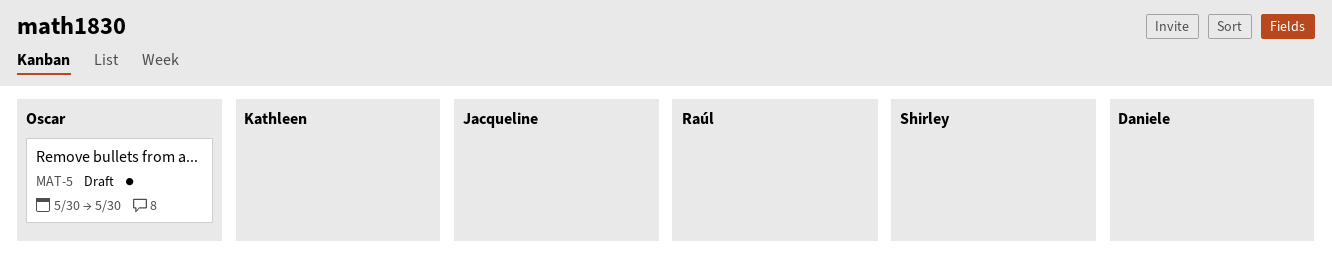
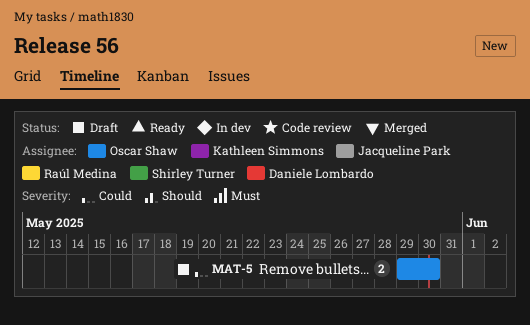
MAT-5, estimate: 1 -> 2
MAT-5, start: May 30 -> May 29

